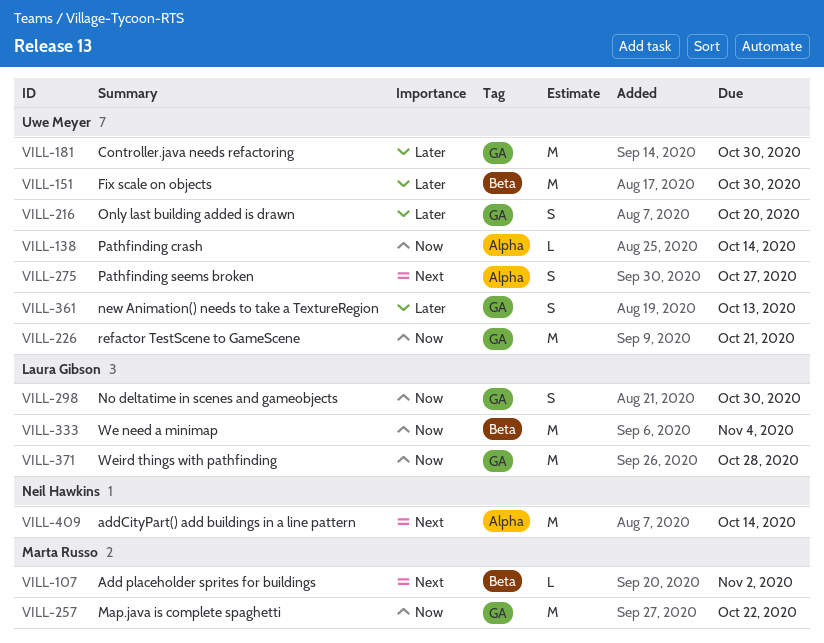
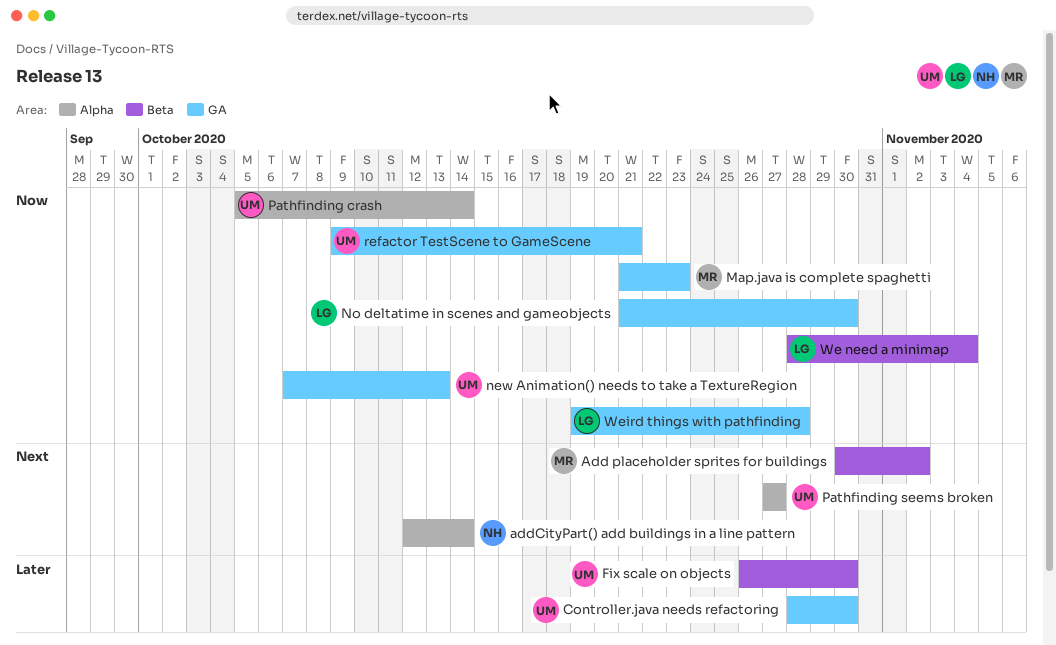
Map.java is complete spaghetti, due: Oct 22 -> Oct 23
new Animation() needs to take a TextureRegion, priority: Later -> Now
Only last building added is drawn: present -> none

